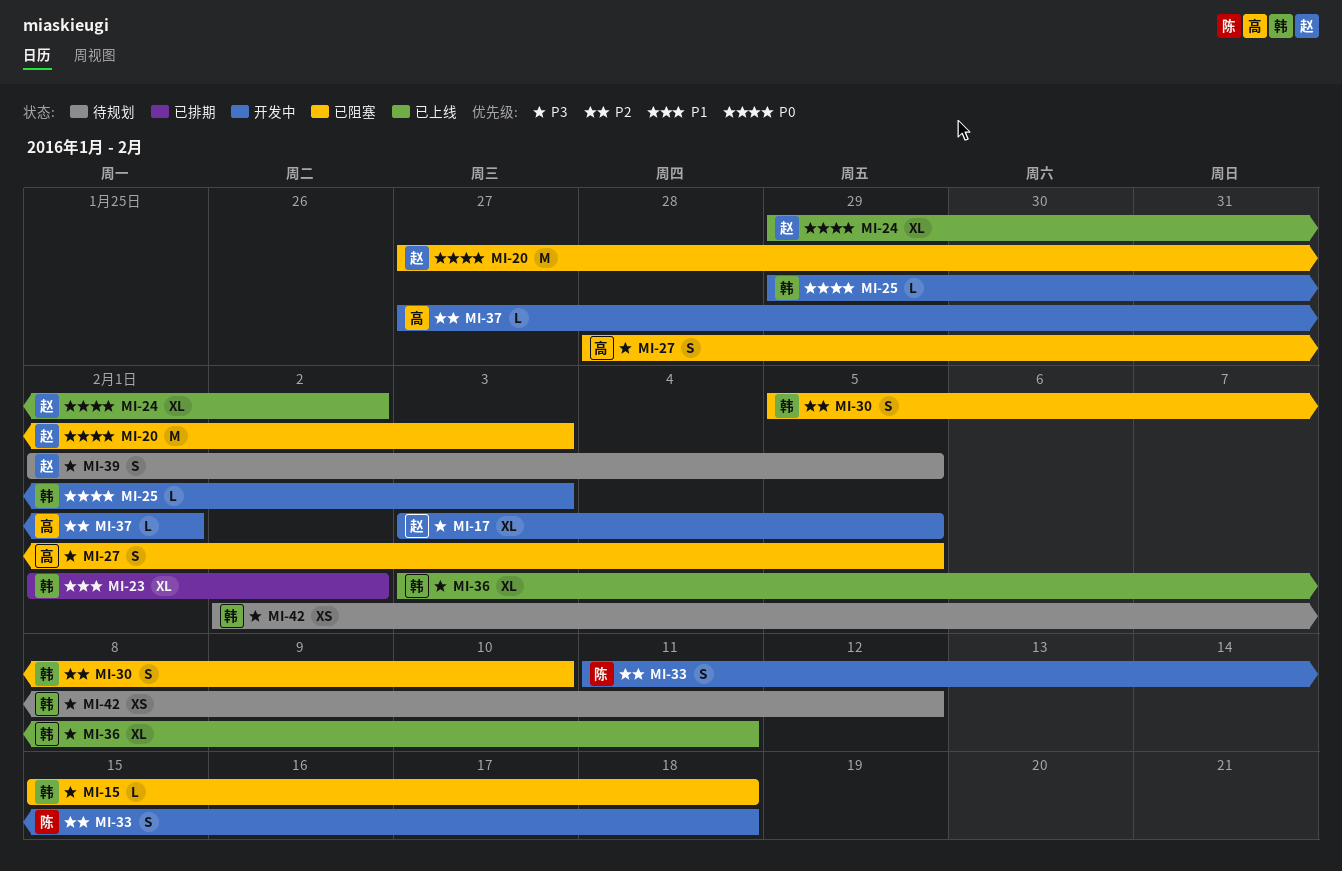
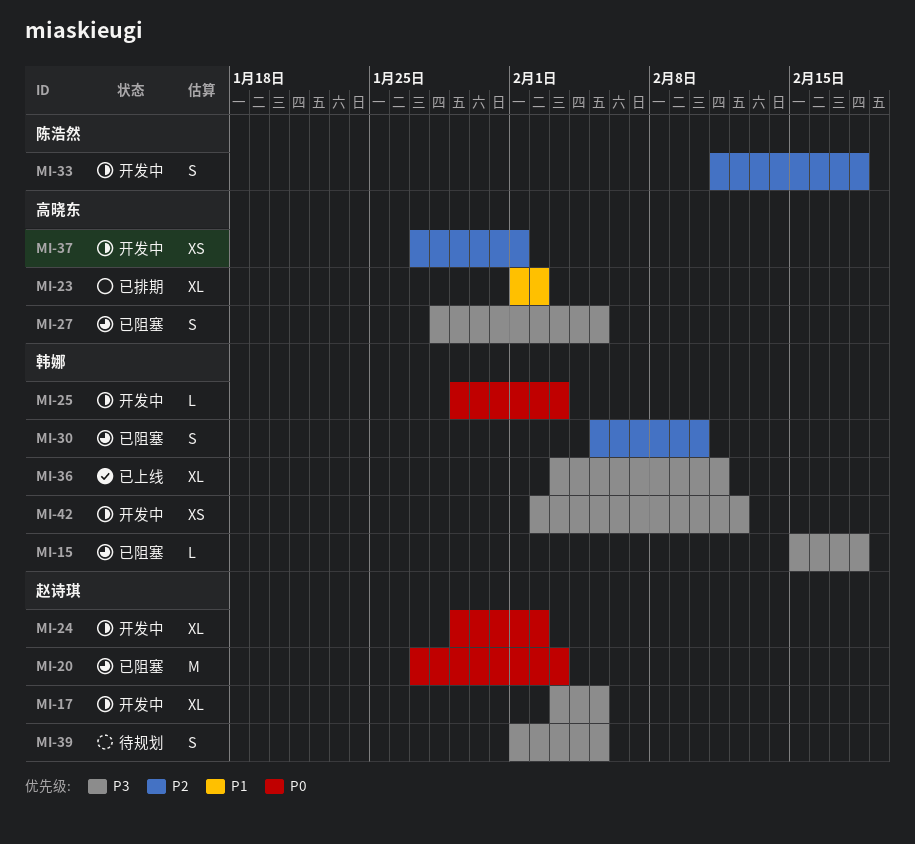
MI-23, owner: 韩娜 -> 高晓东
MI-24, status: 已上线 -> 开发中
MI-37, estimate: L -> XS
MI-42, status: 待规划 -> 开发中

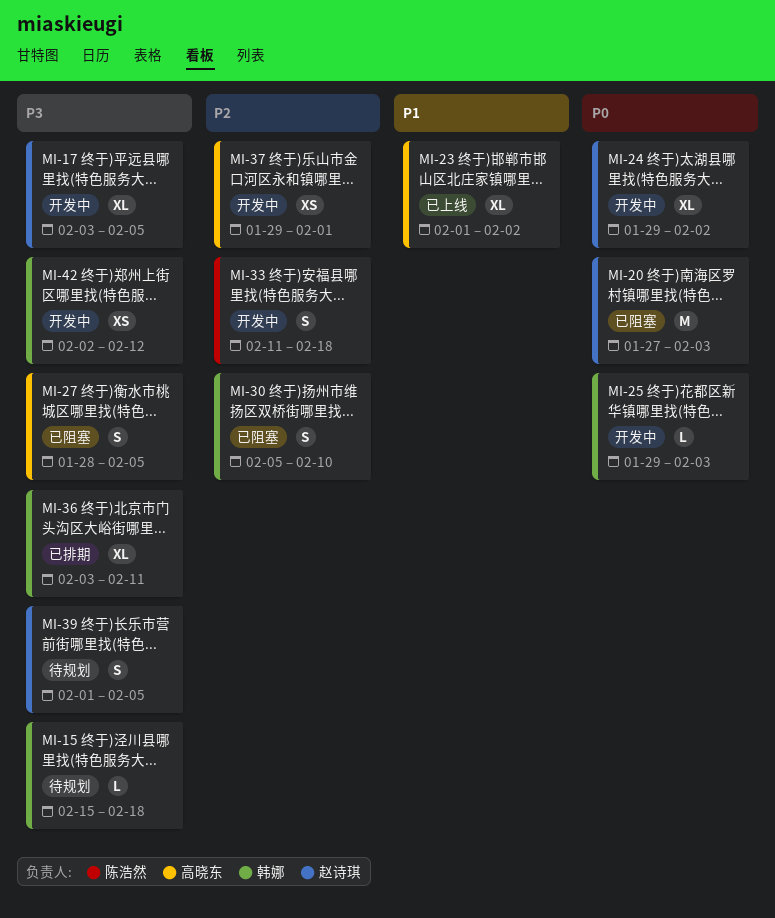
MI-15, status: 已阻塞 -> 待规划
MI-23, status: 已排期 -> 已上线
MI-36, status: 已上线 -> 已排期
MI-37, start: Jan 27 -> Jan 29

